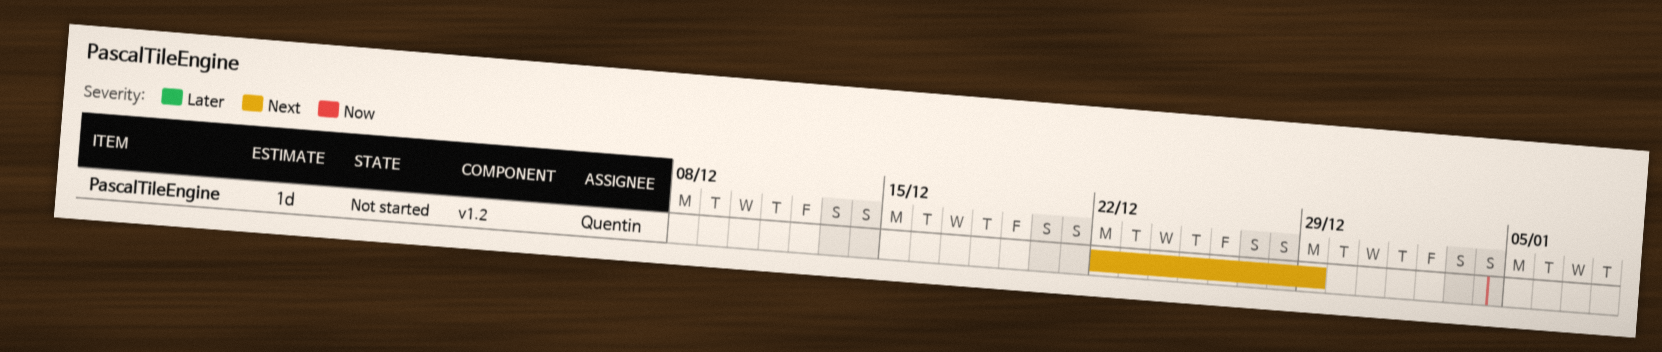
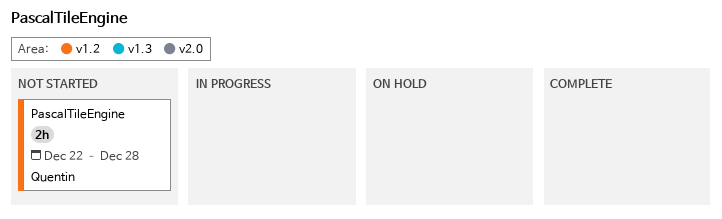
PascalTileEngine, estimate: 1d -> 2h
PascalTileEngine, due: Dec 29 -> Dec 28

